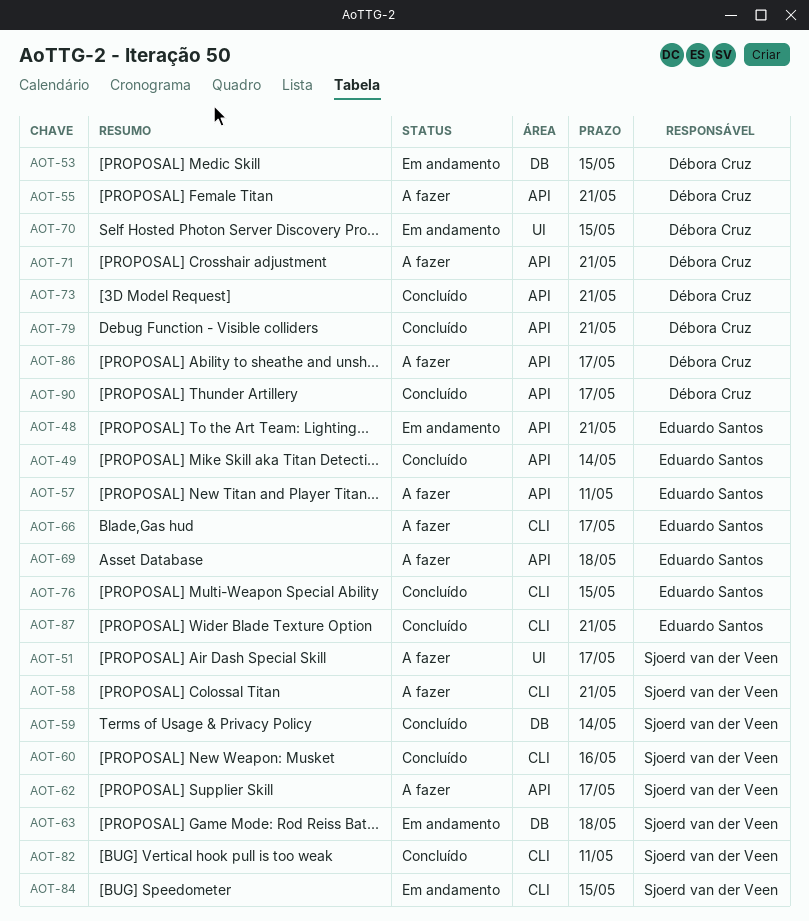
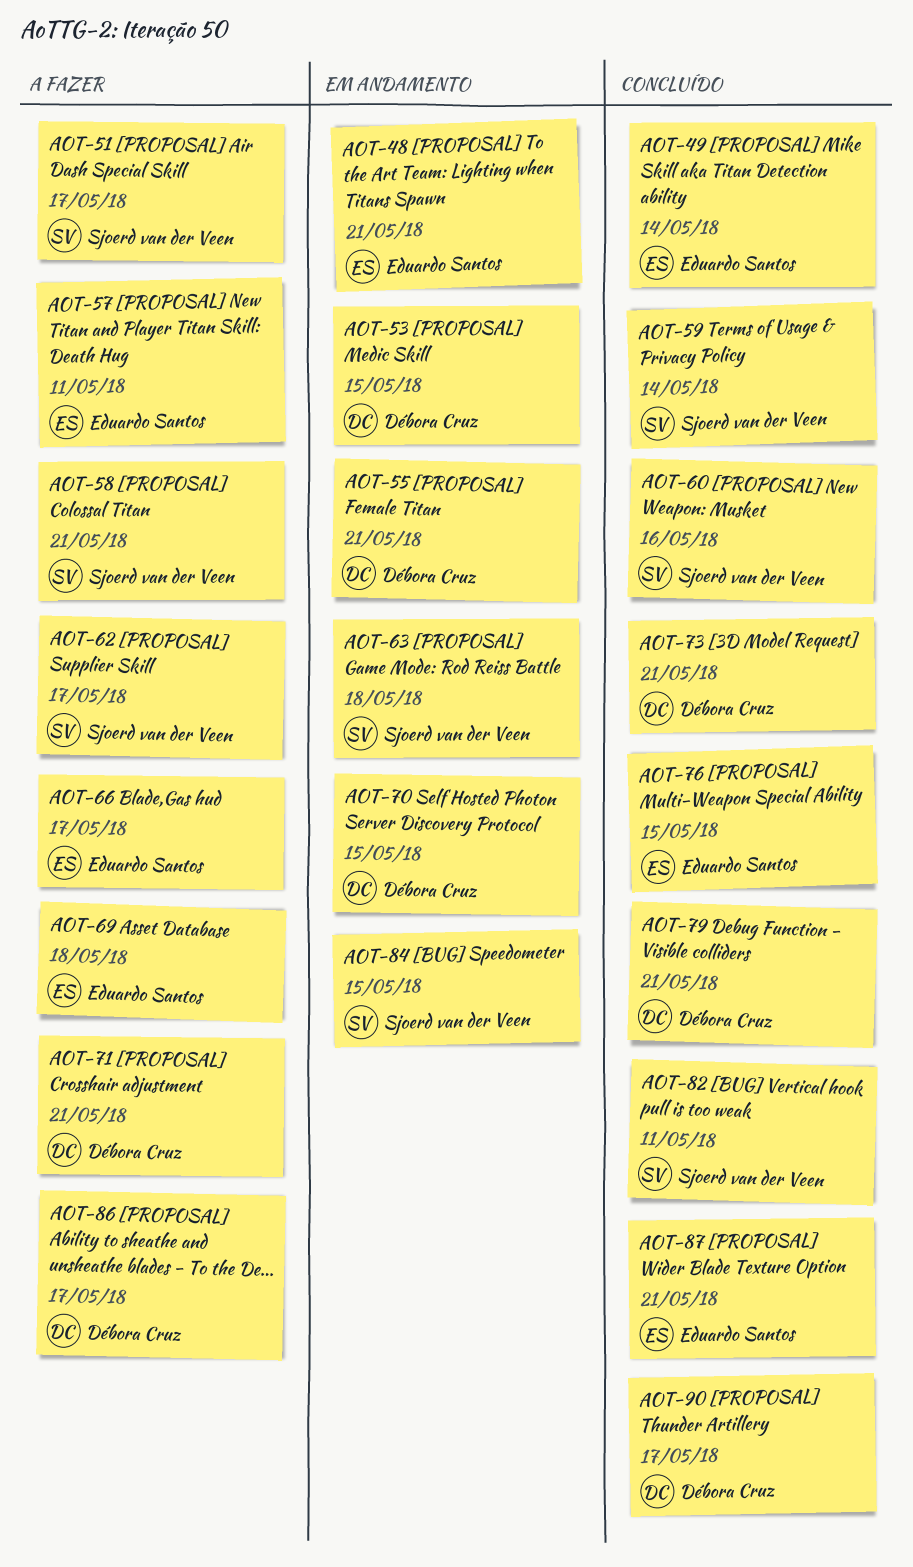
AOT-55, status: A fazer -> Em andamento

